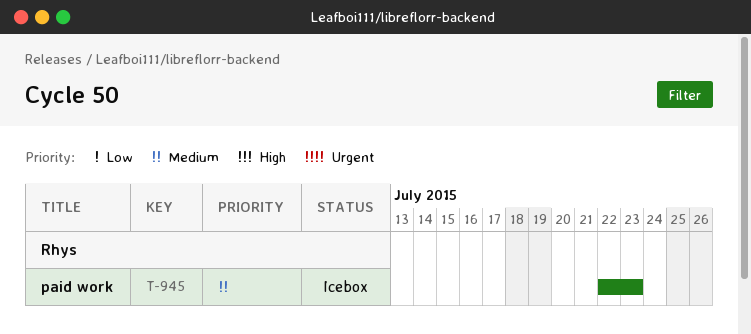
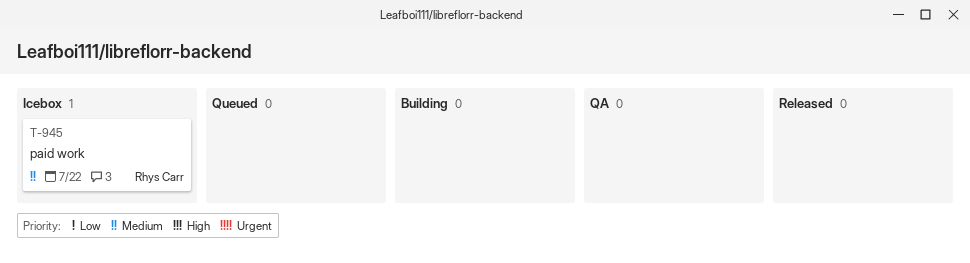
T-945, due: Jul 23 -> Jul 22

